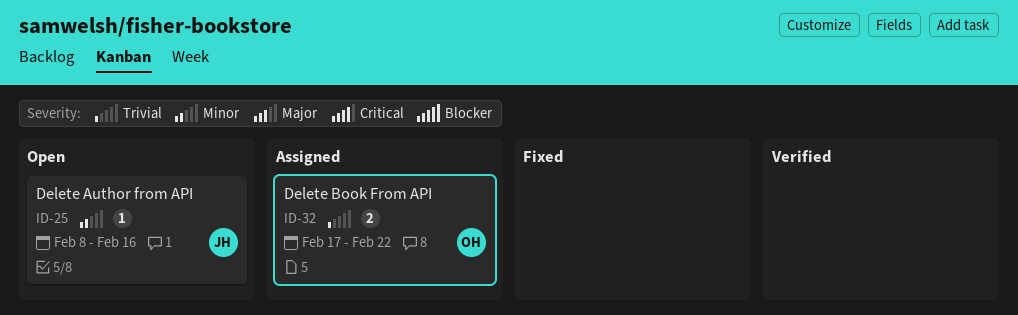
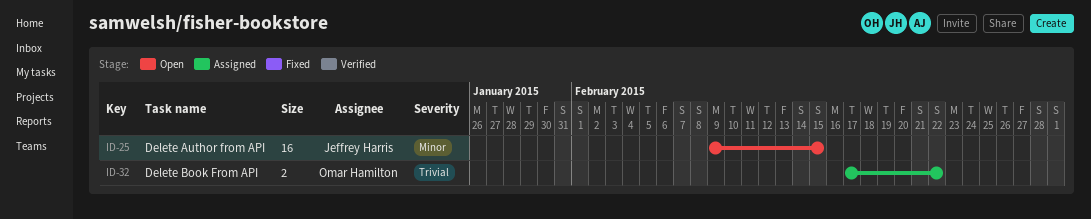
ID-25, estimate: 1 -> 16
ID-25, start: Feb 8 -> Feb 9
ID-25, due: Feb 16 -> Feb 15

